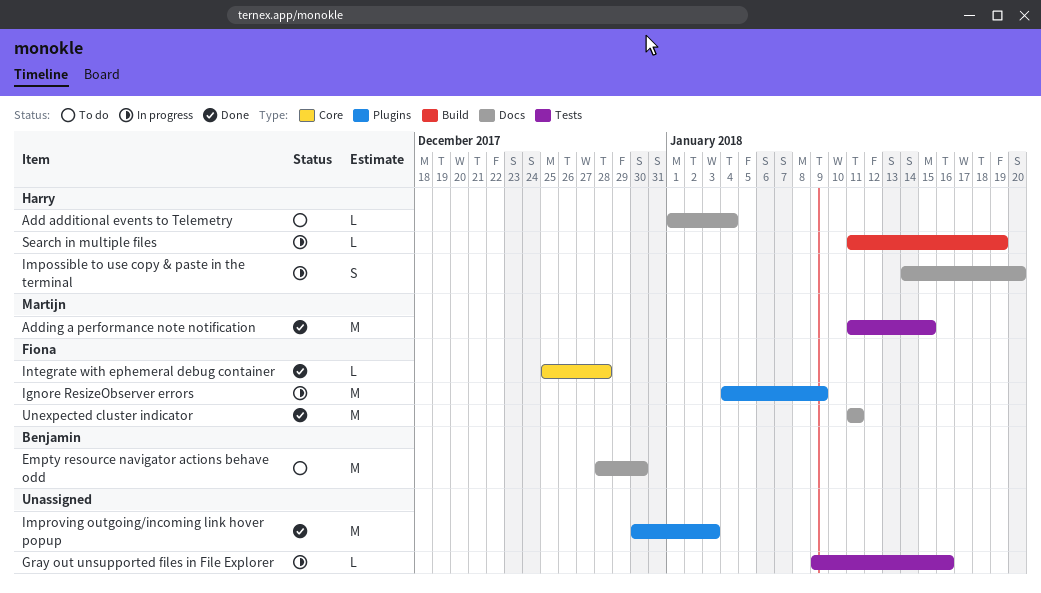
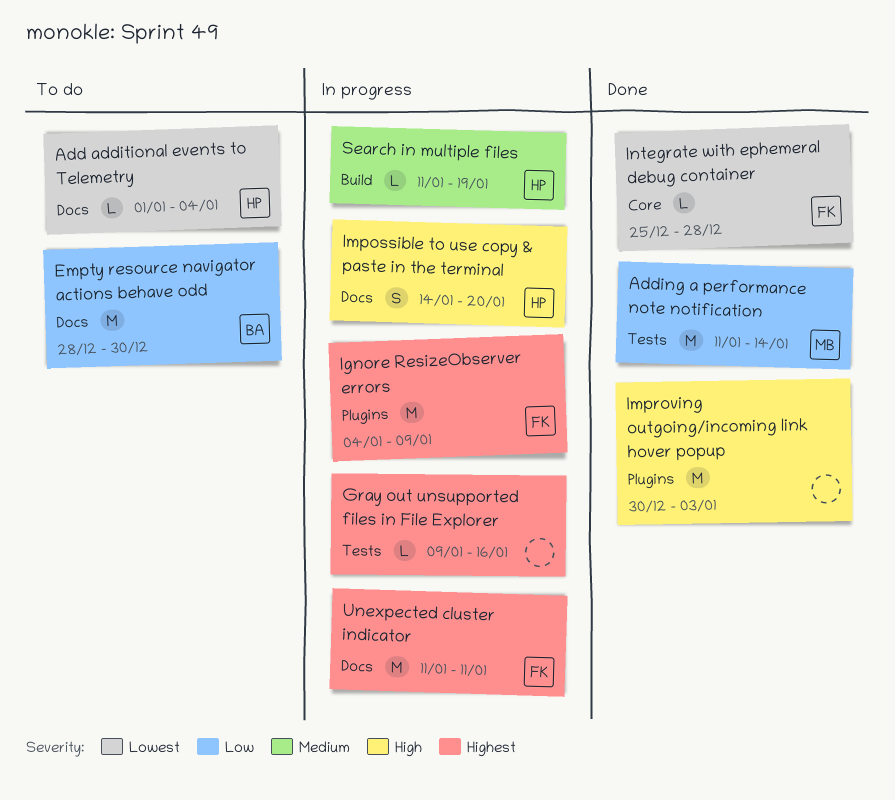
Adding a performance note notification, due: Jan 15 -> Jan 14
Unexpected cluster indicator, status: Done -> In progress

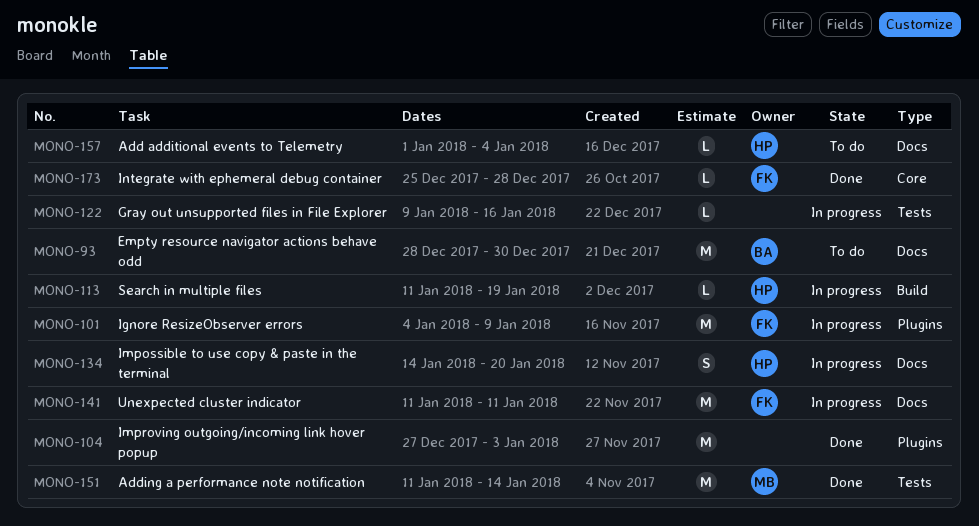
Improving outgoing/incoming link hover popup, start: Dec 30 -> Dec 27

